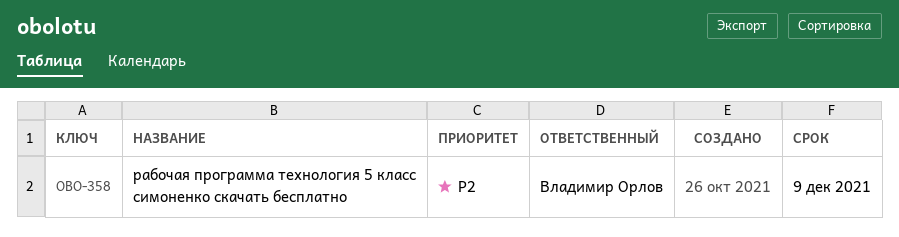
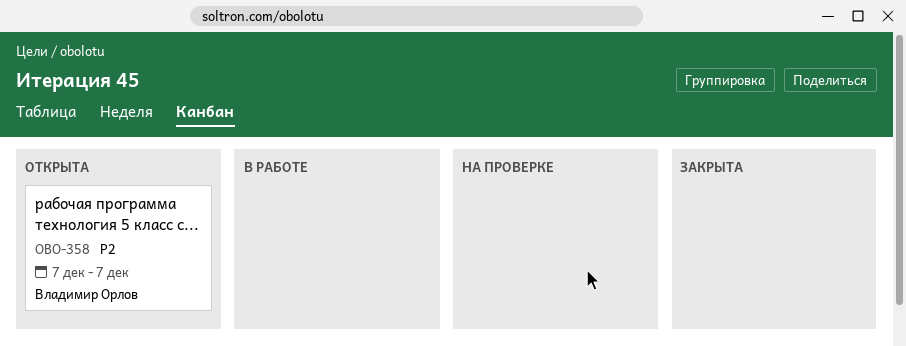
OBO-358, due: Dec 9 -> Dec 7

